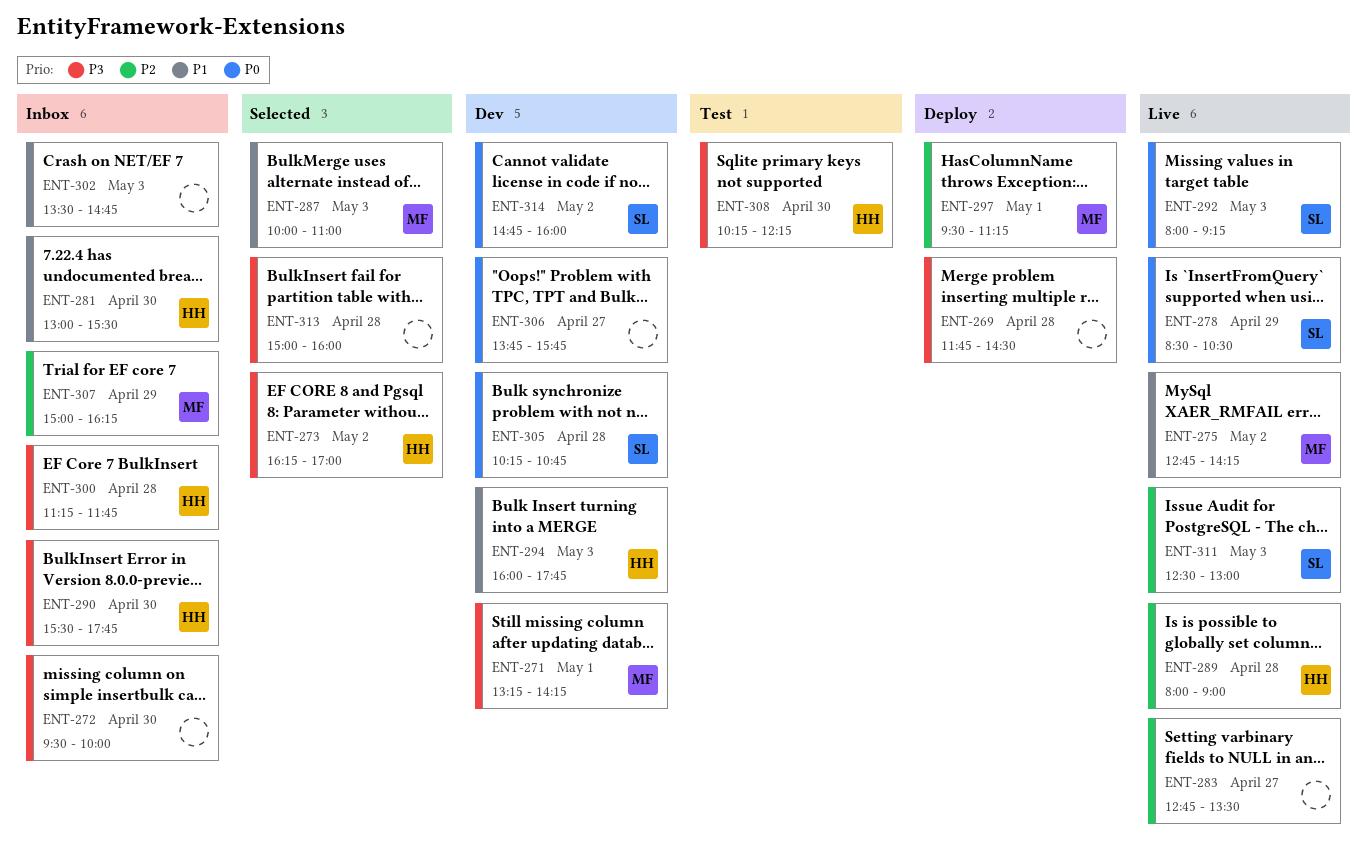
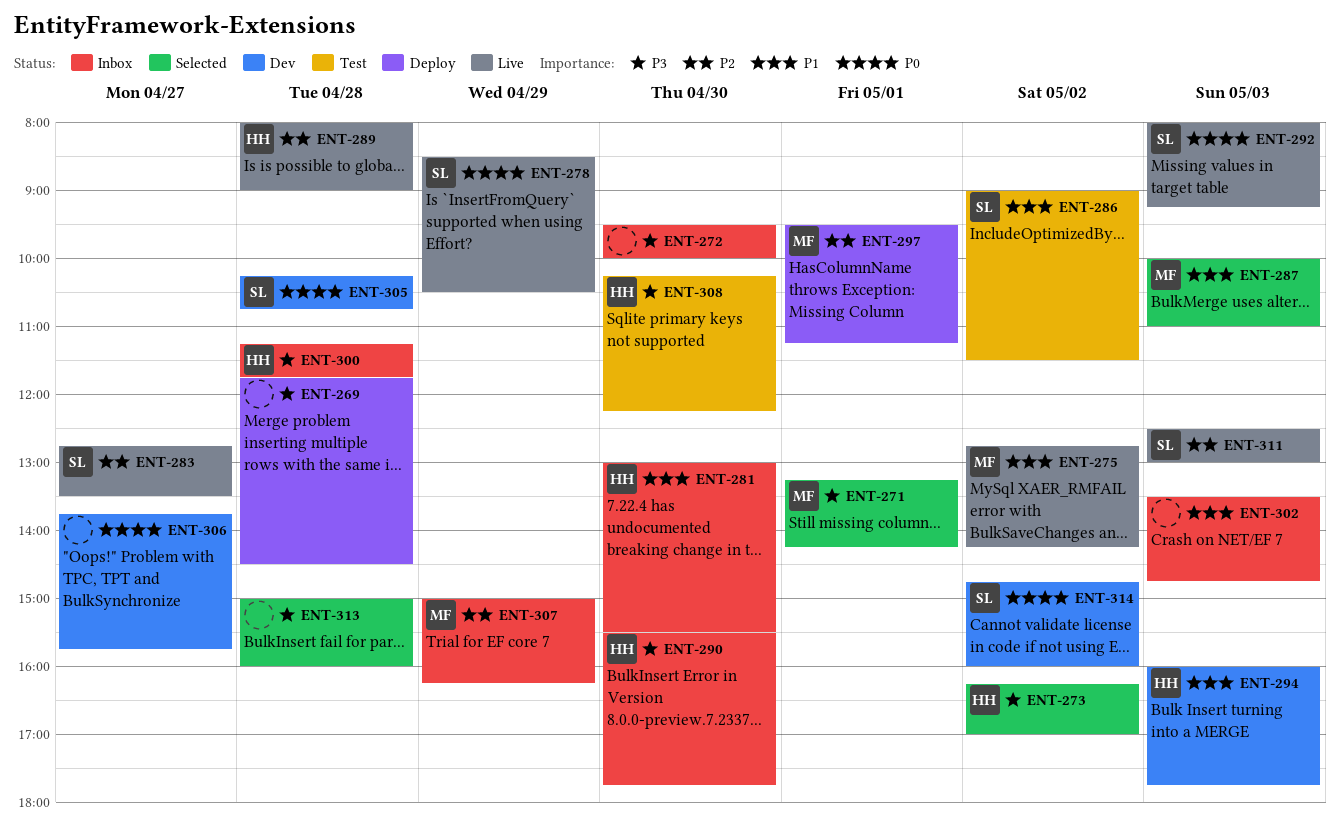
ENT-271, status: Dev -> Selected
ENT-283, owner: none -> SL
ENT-286: none -> present

